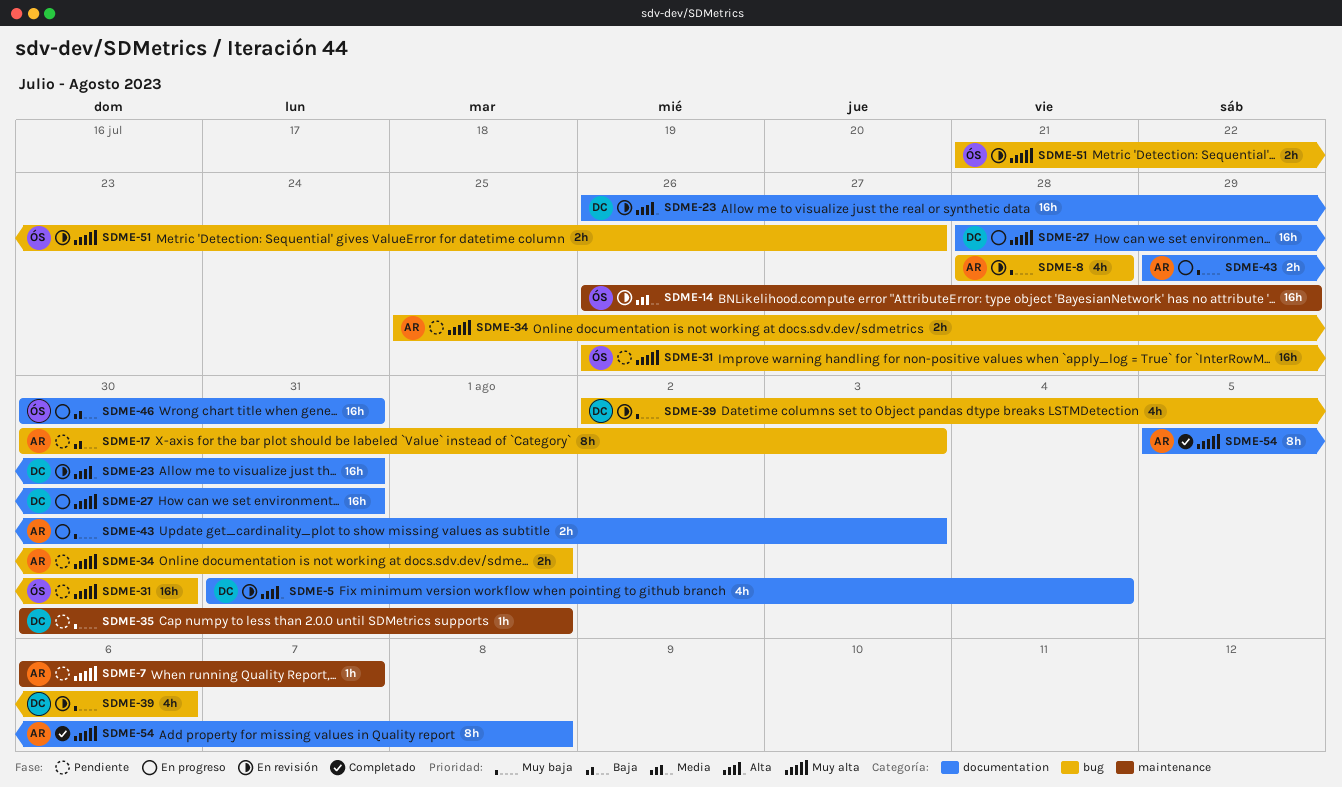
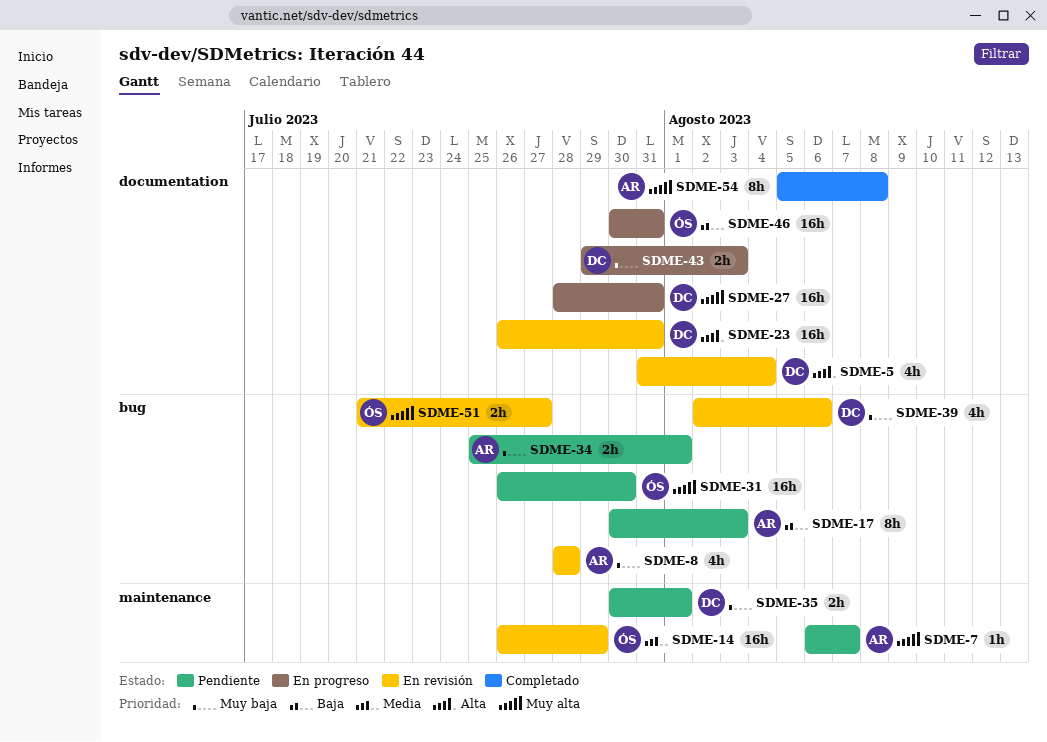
SDME-34, priority: Muy alta -> Muy baja
SDME-35, estimate: 1h -> 2h
SDME-43, owner: AR -> DC

